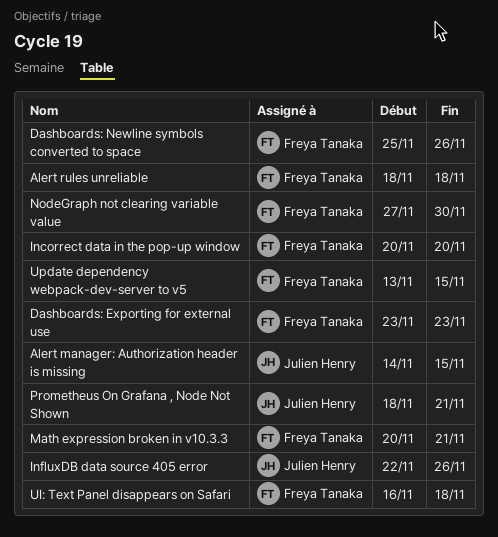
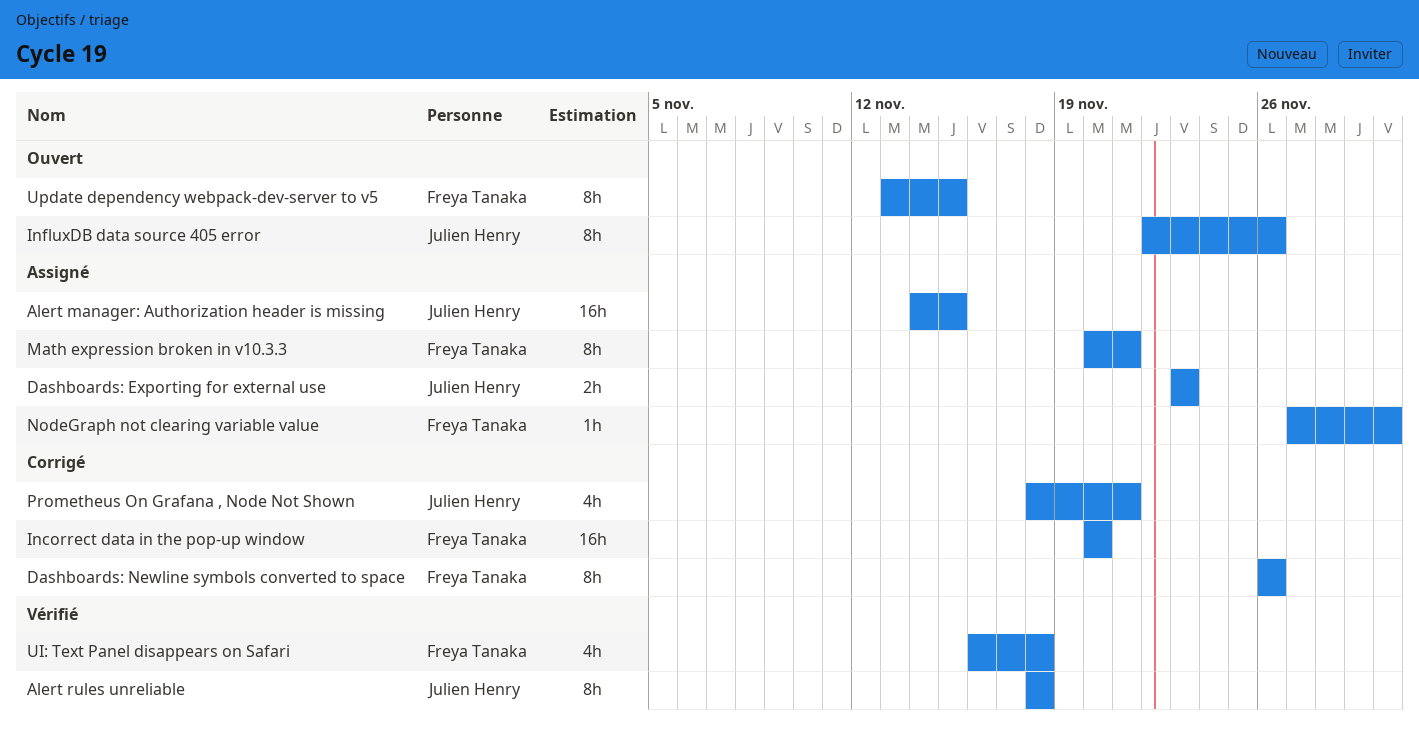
Alert rules unreliable, owner: Freya Tanaka -> Julien Henry
Dashboards: Exporting for external use, owner: Freya Tanaka -> Julien Henry
Dashboards: Newline symbols converted to space, start: Nov 25 -> Nov 26

